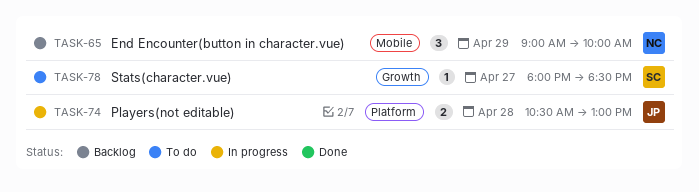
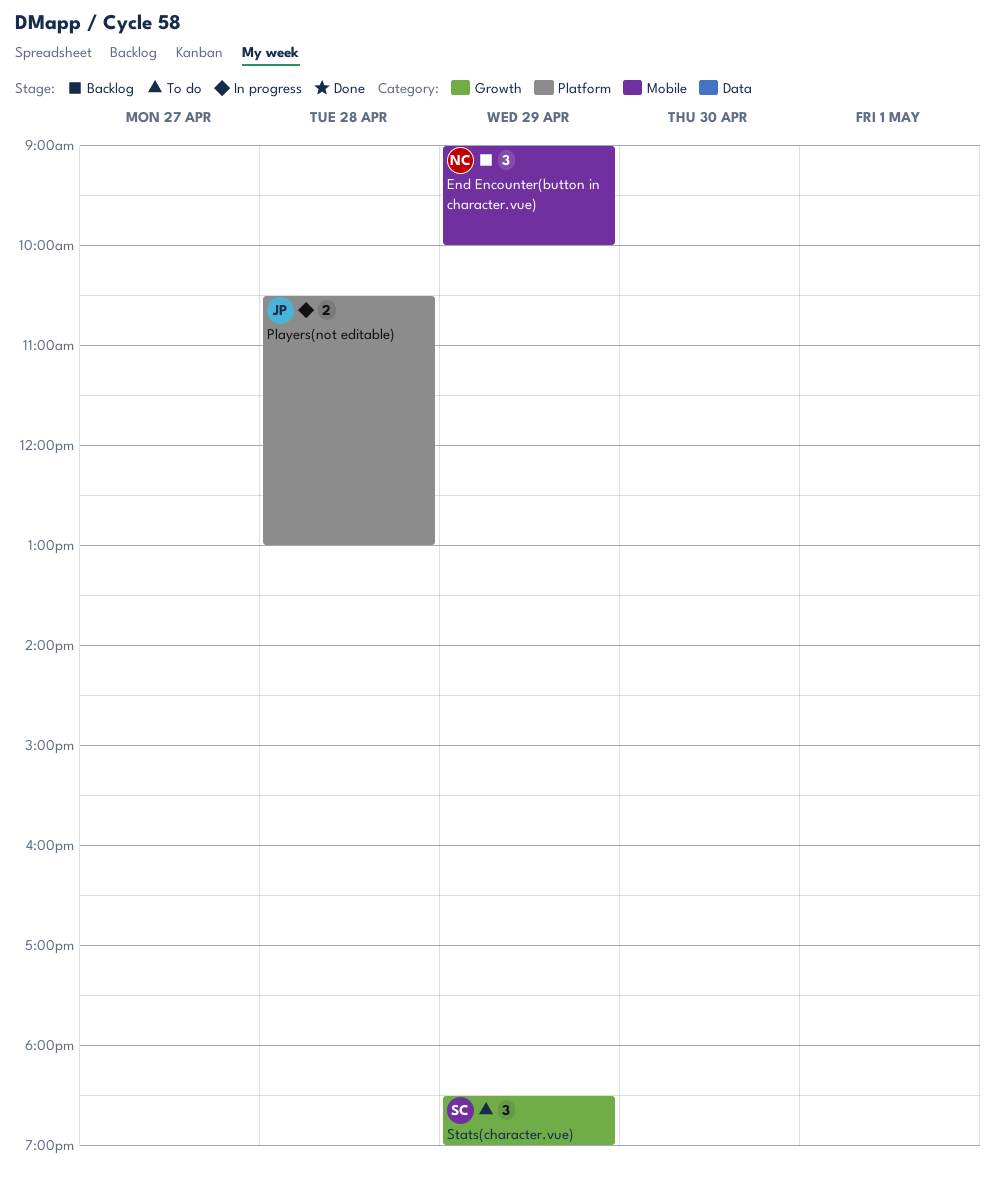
Stats(character.vue), estimate: 1 -> 3
Stats(character.vue), day: Apr 27 -> Apr 29
Stats(character.vue), begins: 18:00 -> 18:30
Stats(character.vue), ends: 18:30 -> 19:00

